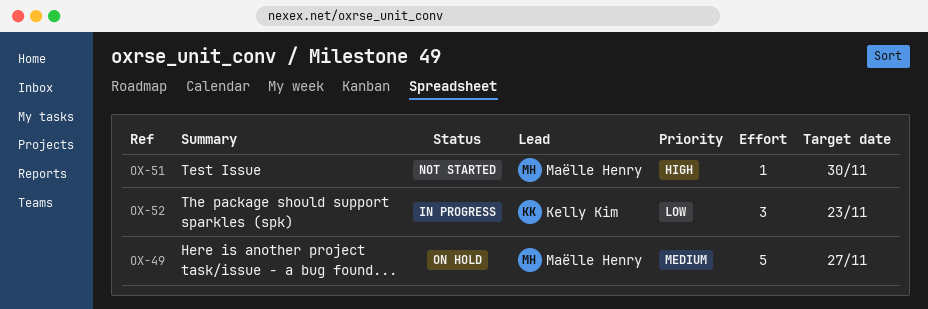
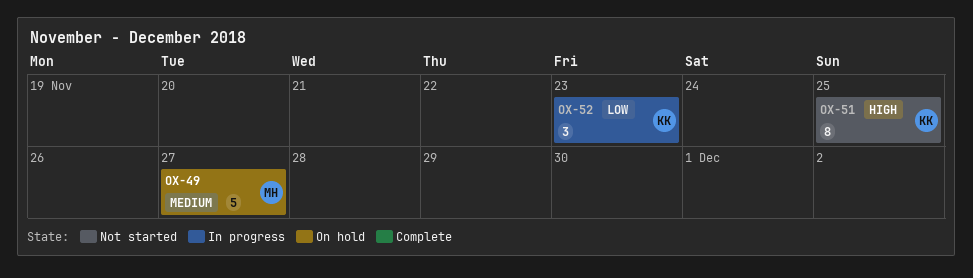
OX-51, owner: Maëlle Henry -> Kelly Kim
OX-51, estimate: 1 -> 8
OX-51, due: Nov 30 -> Nov 25

